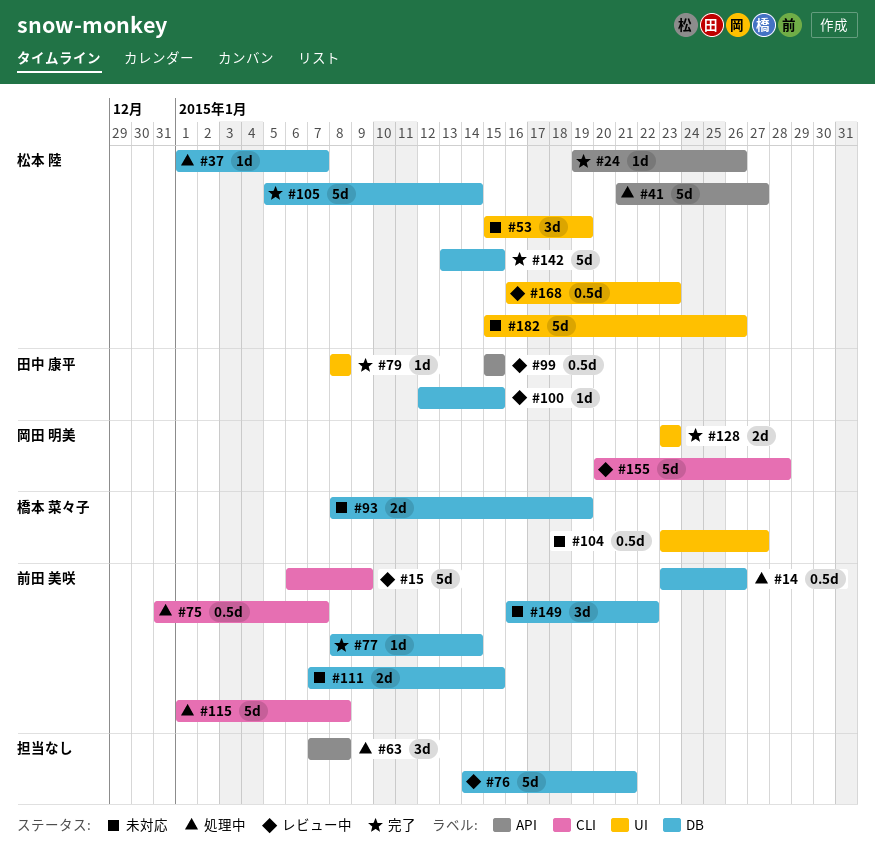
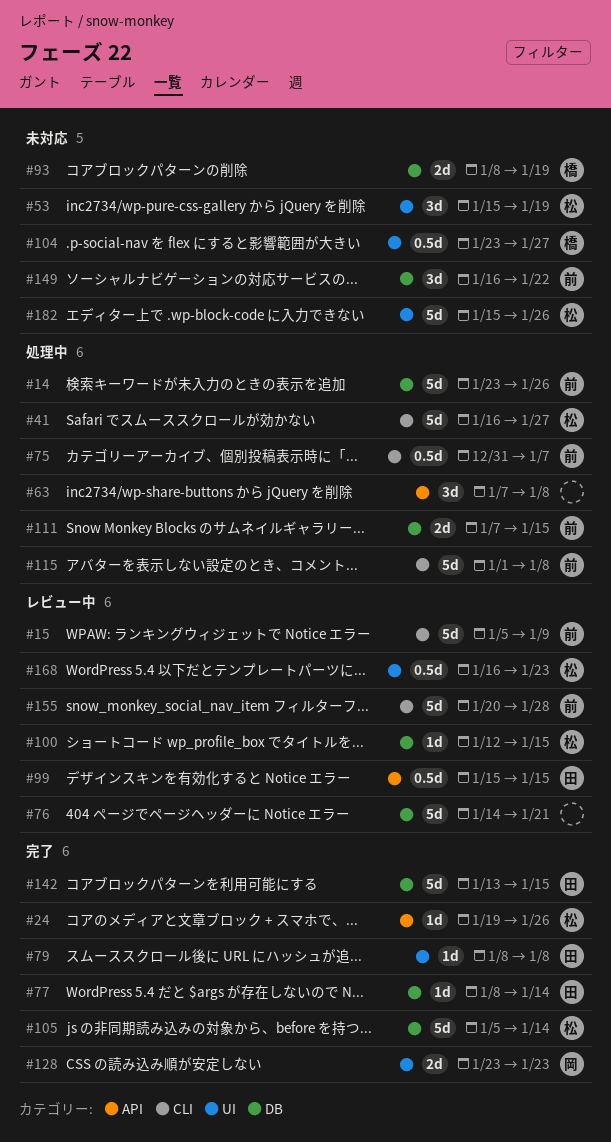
#14, estimate: 0.5d -> 5d
#15, start: Jan 6 -> Jan 5
#37: present -> none
#41, label: API -> CLI
#41, start: Jan 21 -> Jan 16
#77, owner: 前田 美咲 -> 田中 康平
#100, owner: 田中 康平 -> 松本 陸
#111, status: 未対応 -> 処理中
#142, owner: 松本 陸 -> 田中 康平
#155, owner: 岡田 明美 -> 前田 美咲

